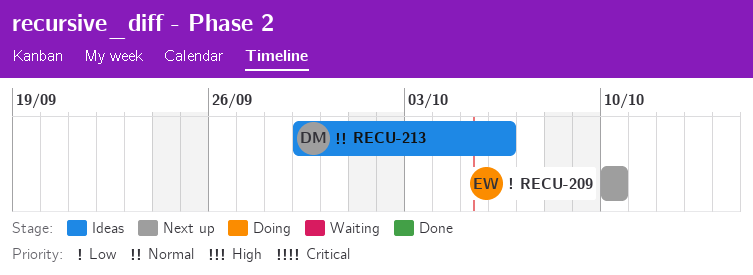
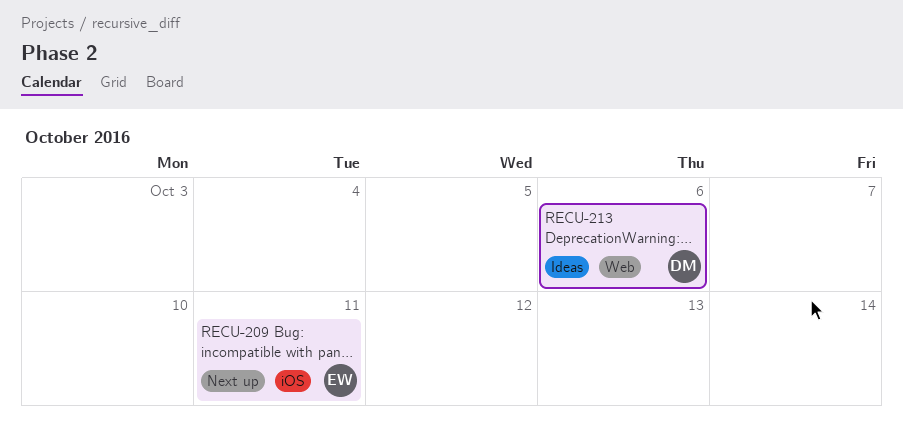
RECU-209, due: Oct 10 -> Oct 11

